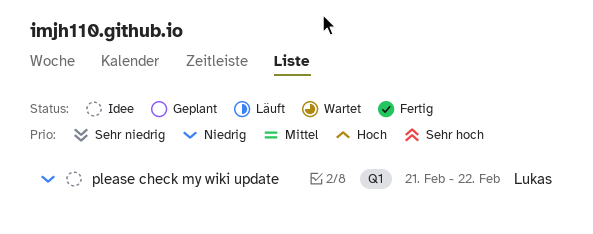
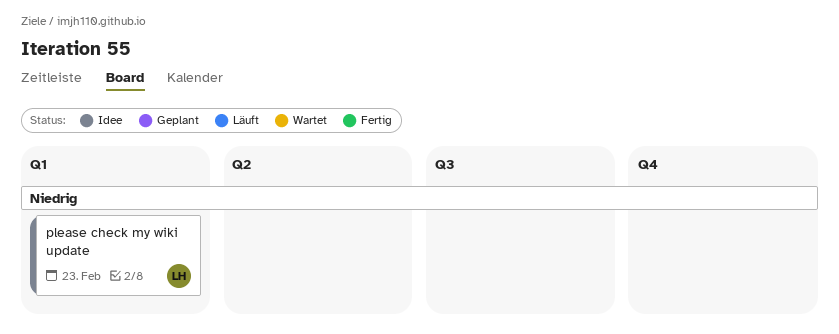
please check my wiki update, due: Feb 22 -> Feb 23

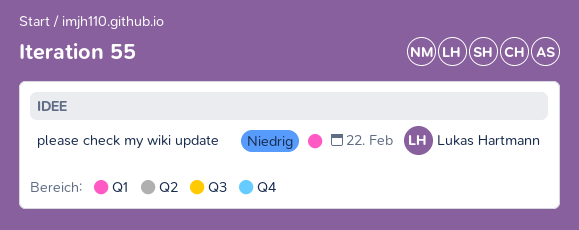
please check my wiki update, due: Feb 23 -> Feb 22

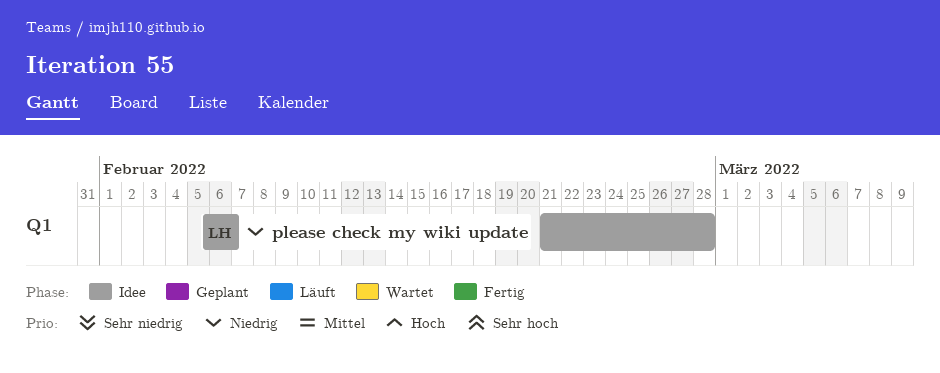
please check my wiki update, due: Feb 22 -> Feb 28

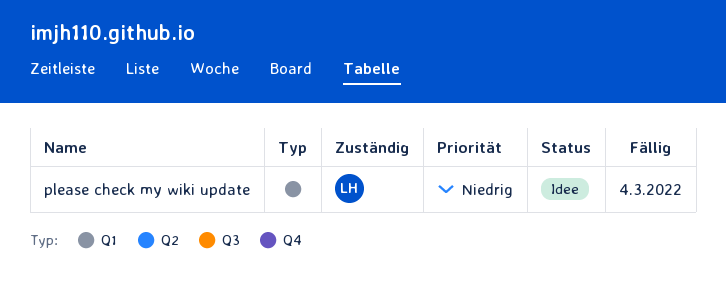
please check my wiki update, due: Feb 28 -> Mar 4

